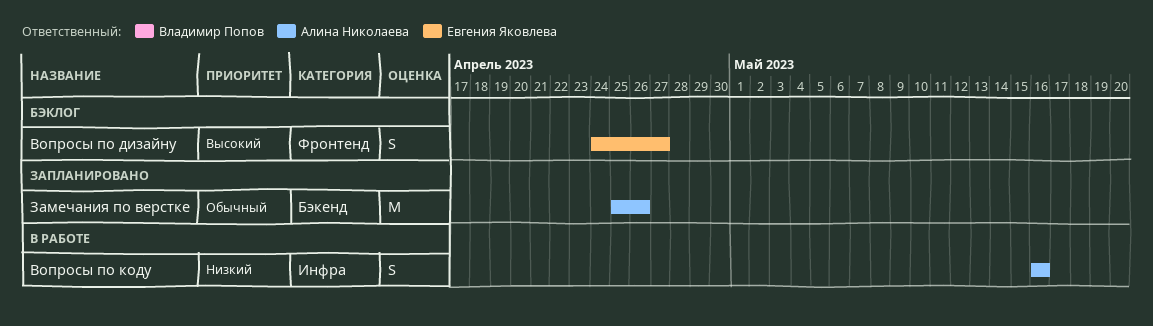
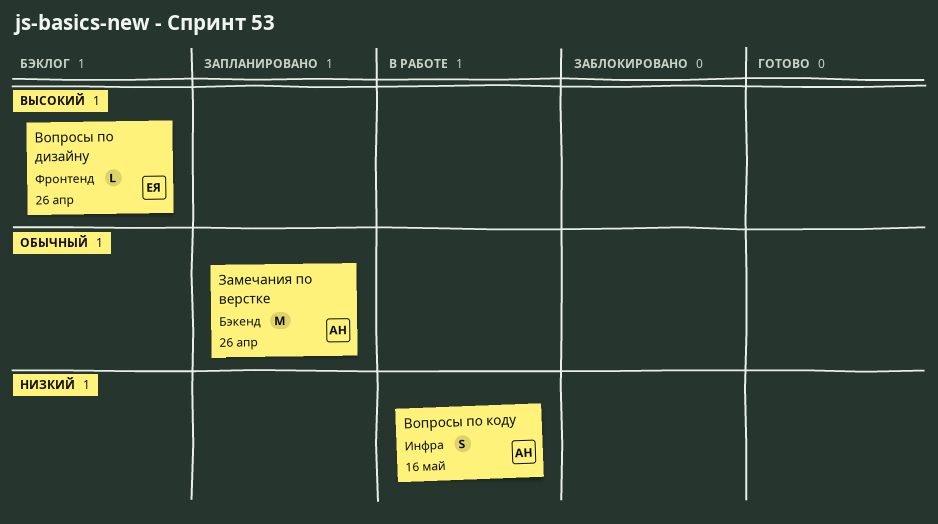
Вопросы по дизайну, estimate: S -> L
Вопросы по дизайну, due: Apr 27 -> Apr 26

